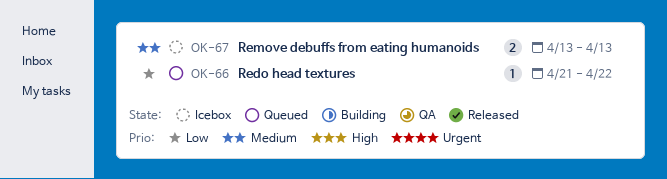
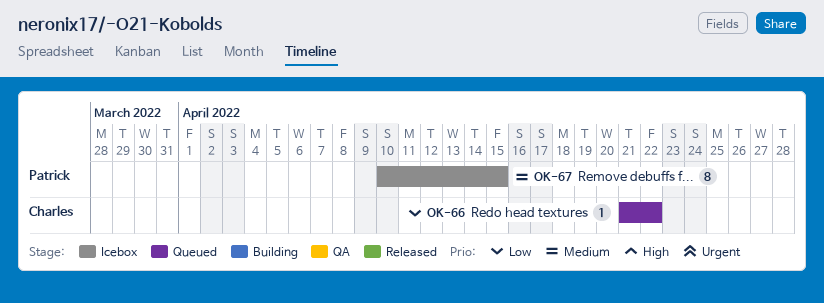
OK-67, estimate: 2 -> 8
OK-67, start: Apr 13 -> Apr 10
OK-67, due: Apr 13 -> Apr 15

